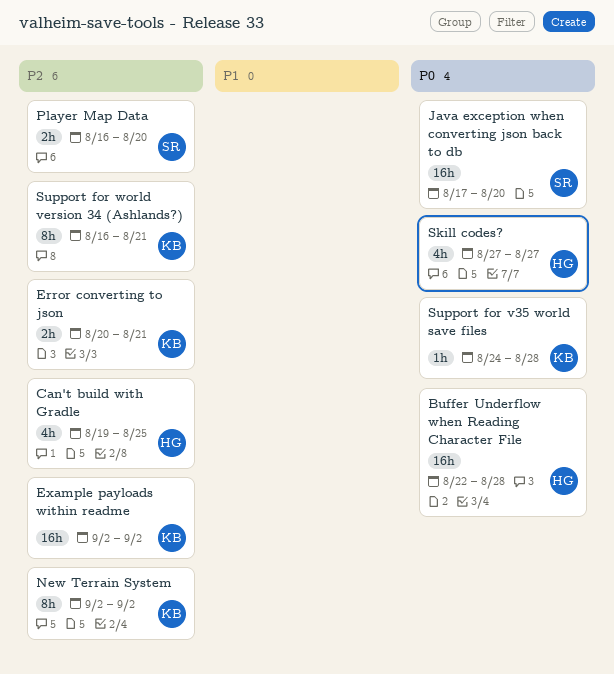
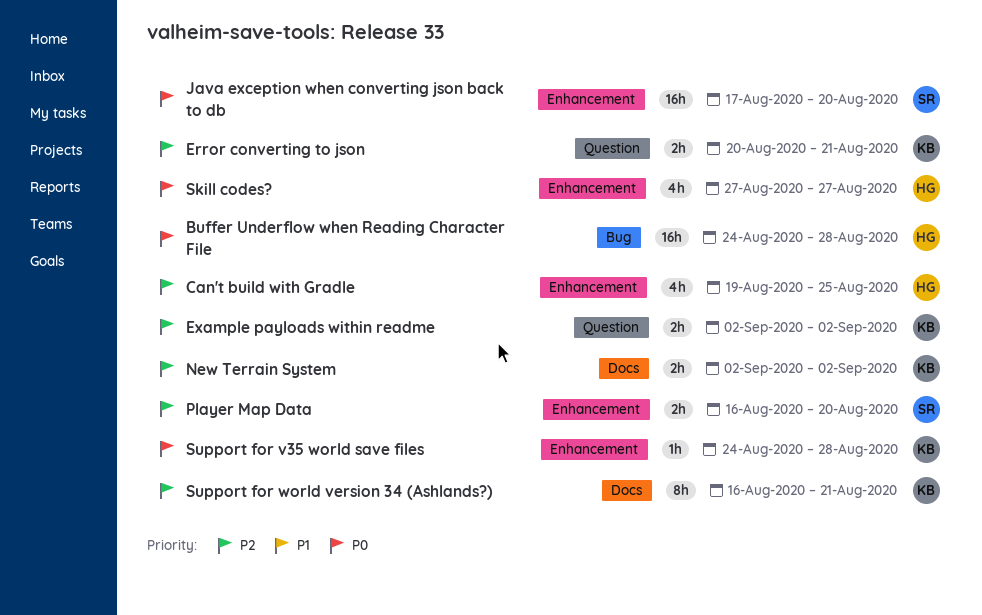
Buffer Underflow when Reading Character File, start: Aug 22 -> Aug 24
Example payloads within readme, estimate: 16h -> 2h
New Terrain System, estimate: 8h -> 2h

